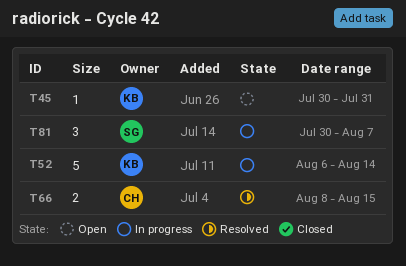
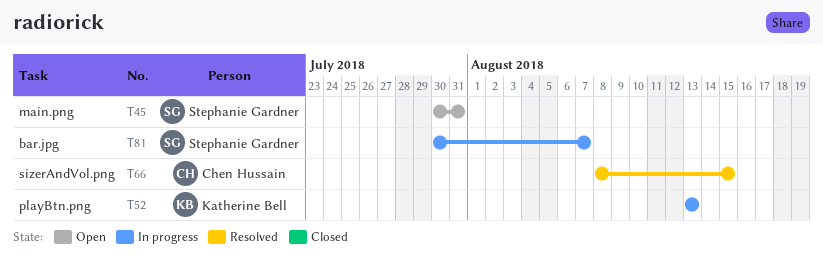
T45, owner: Katherine Bell -> Stephanie Gardner
T52, start: Aug 6 -> Aug 13
T52, due: Aug 14 -> Aug 13

